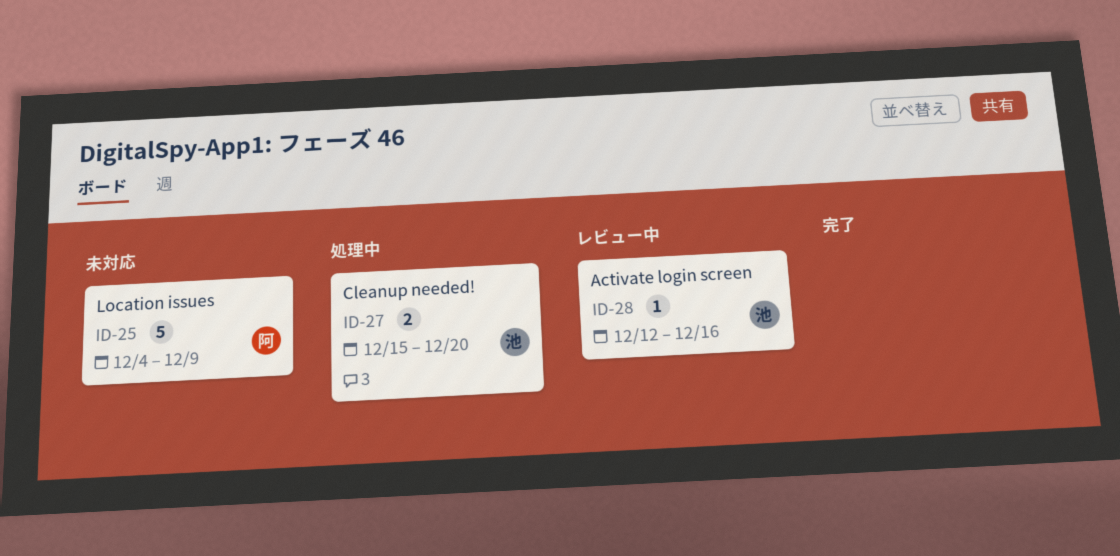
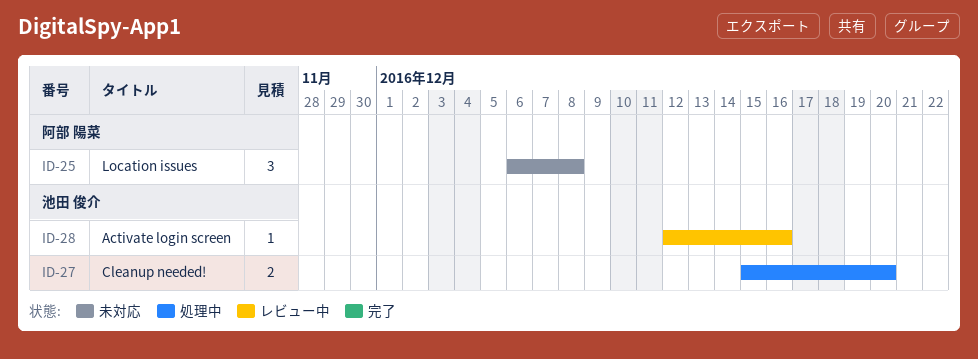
ID-25, estimate: 5 -> 3
ID-25, start: Dec 4 -> Dec 6
ID-25, due: Dec 9 -> Dec 8

